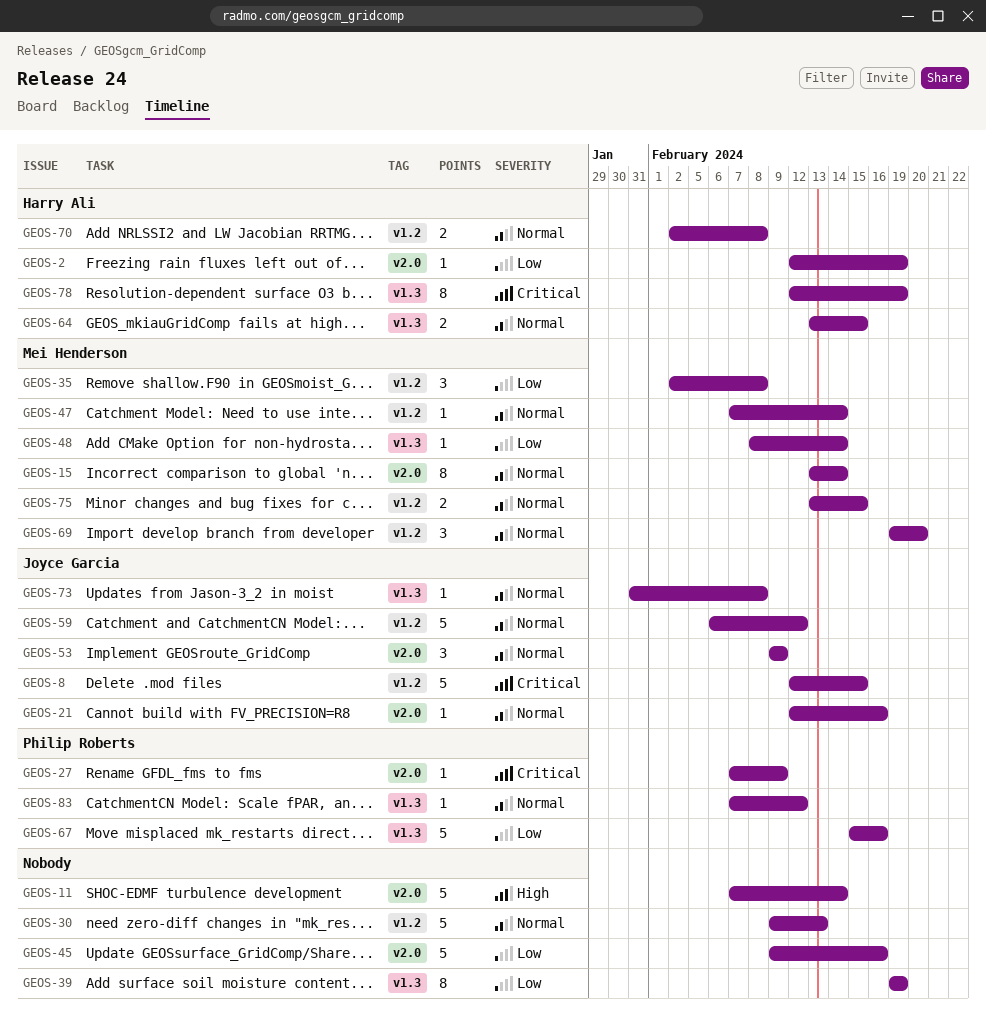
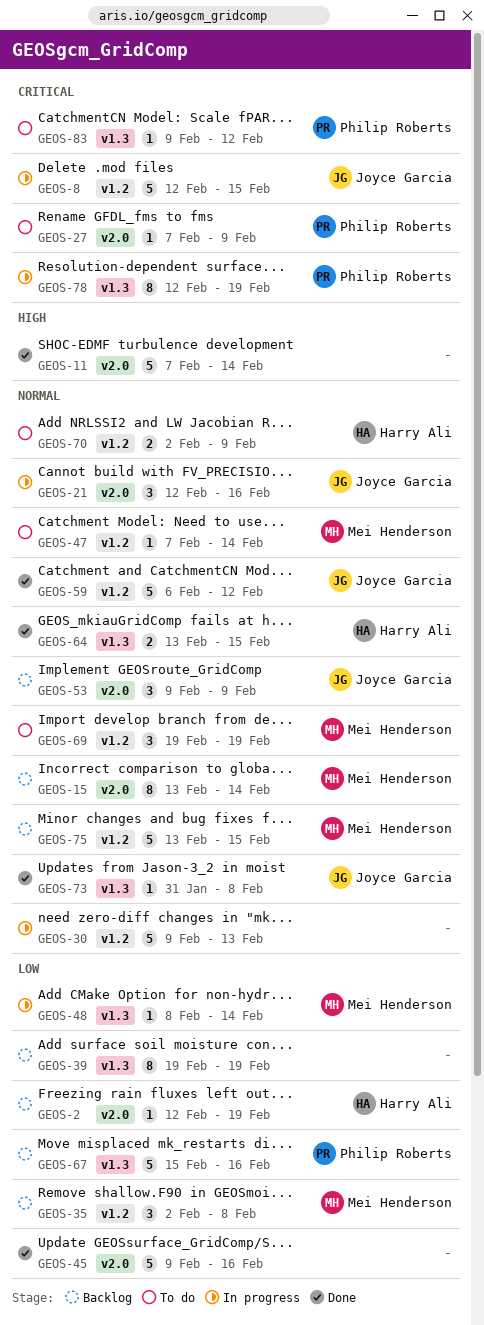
GEOS-21, estimate: 1 -> 3
GEOS-69, due: Feb 20 -> Feb 19
GEOS-70, due: Feb 8 -> Feb 9
GEOS-75, estimate: 2 -> 5
GEOS-78, owner: Harry Ali -> Philip Roberts
GEOS-83, priority: Normal -> Critical
GEOS-83, start: Feb 7 -> Feb 9

